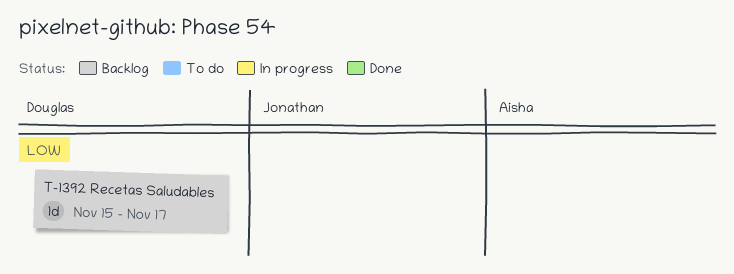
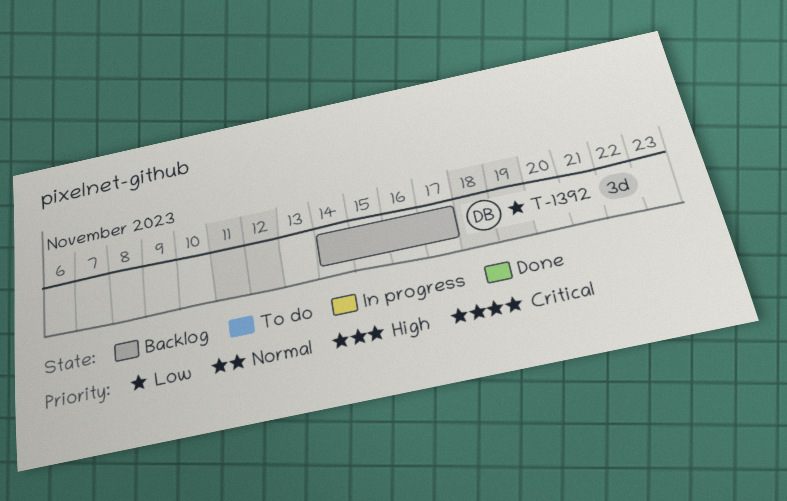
T-1392, estimate: 1d -> 3d
T-1392, start: Nov 15 -> Nov 14

